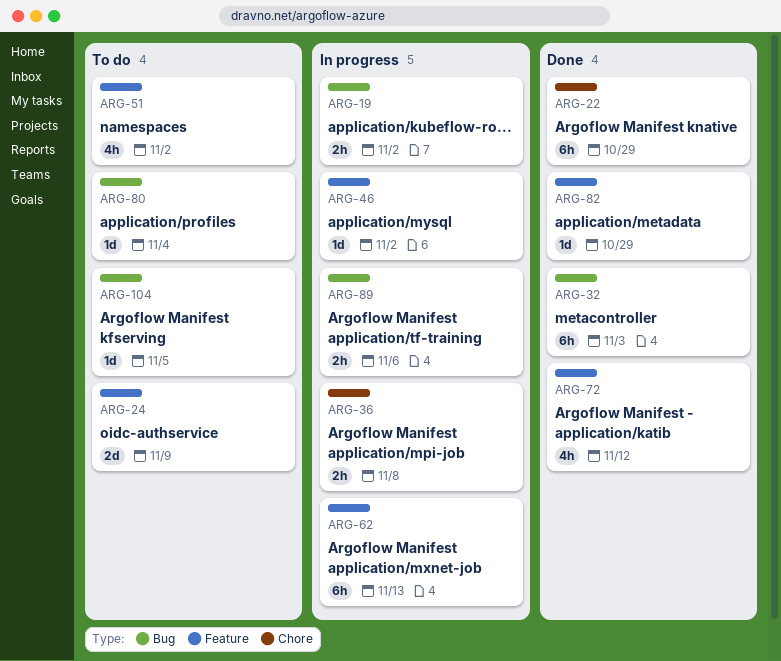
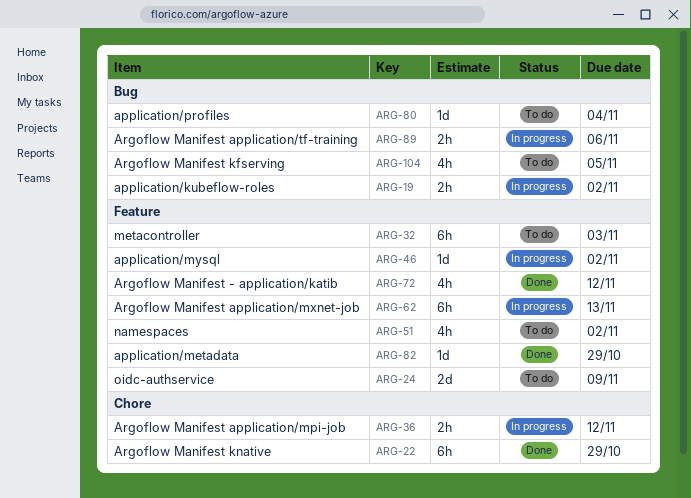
ARG-32, status: Done -> To do
ARG-32, label: Bug -> Feature
ARG-36, due: Nov 8 -> Nov 12
ARG-104, estimate: 1d -> 4h

